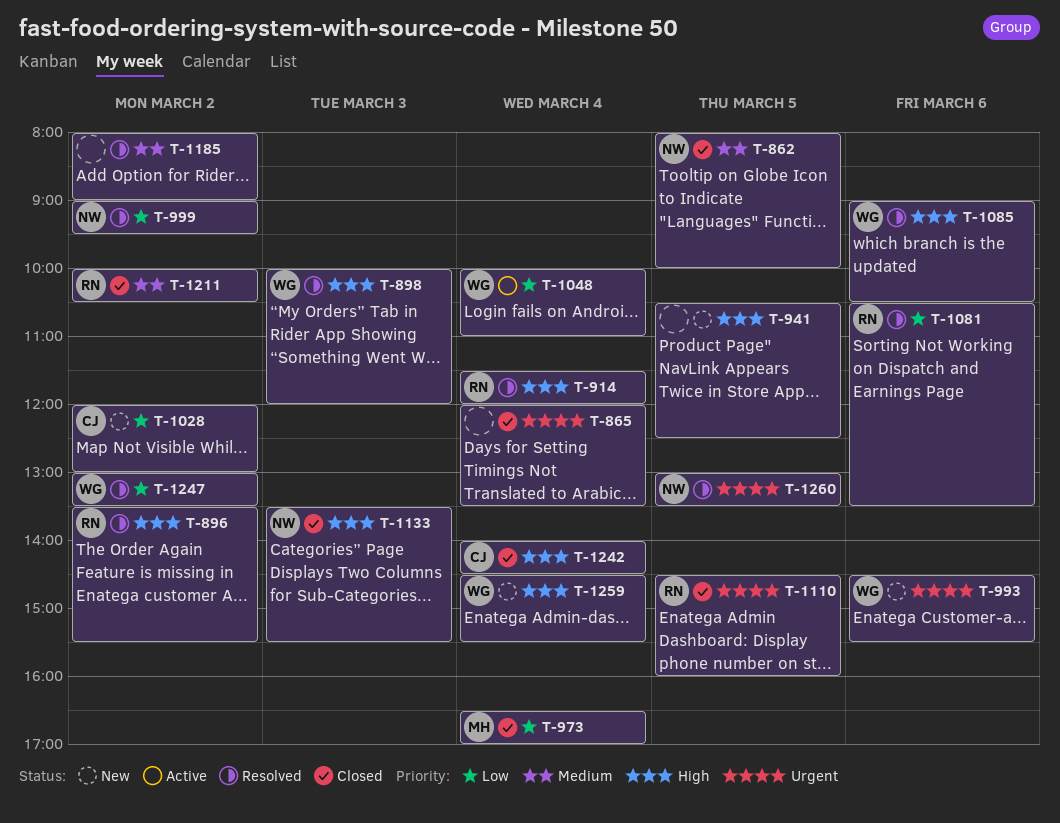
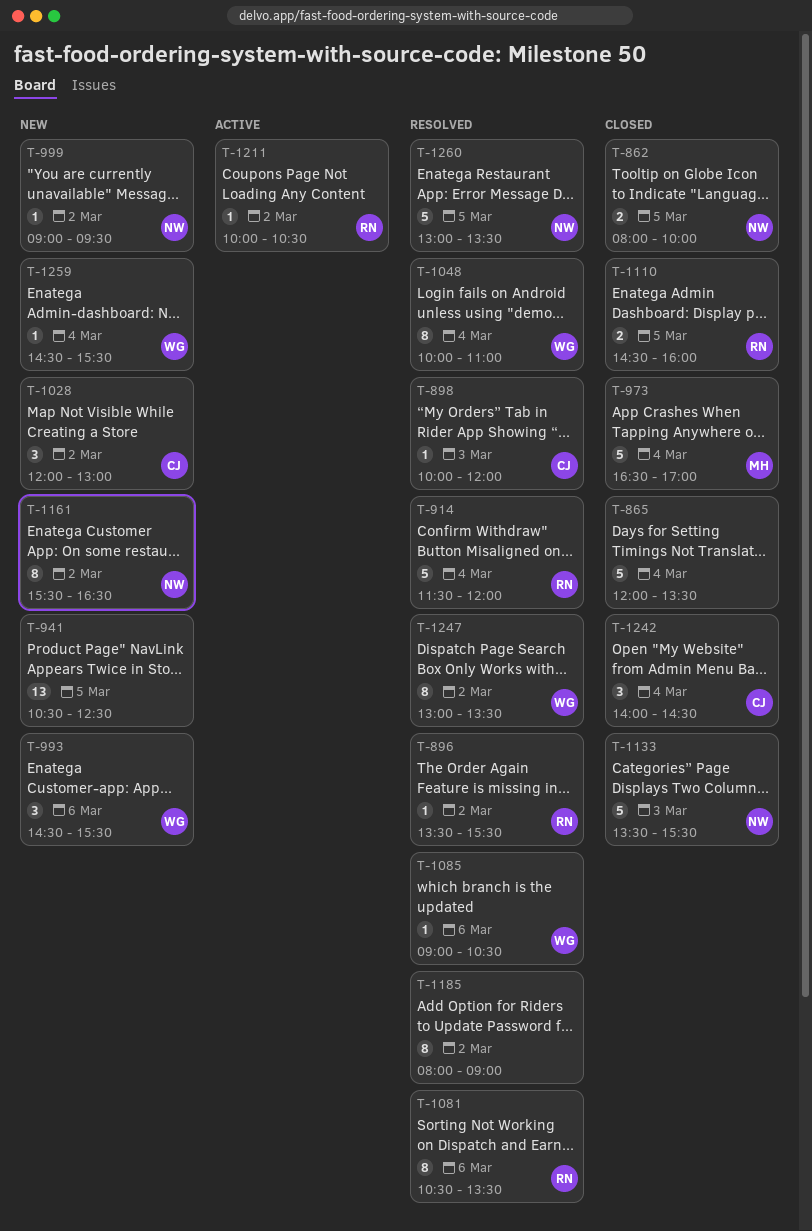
T-898, owner: WG -> CJ
T-999, status: Resolved -> New
T-1048, status: Active -> Resolved
T-1161: none -> present
T-1211, status: Closed -> Active

